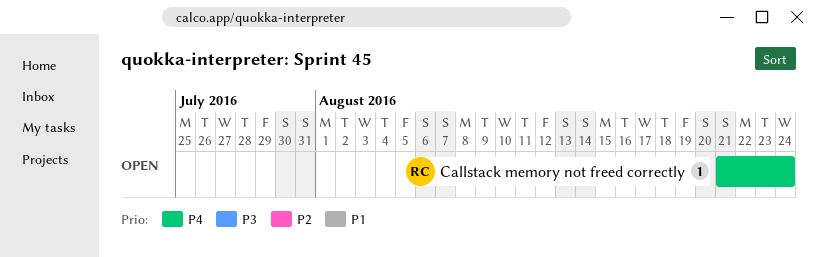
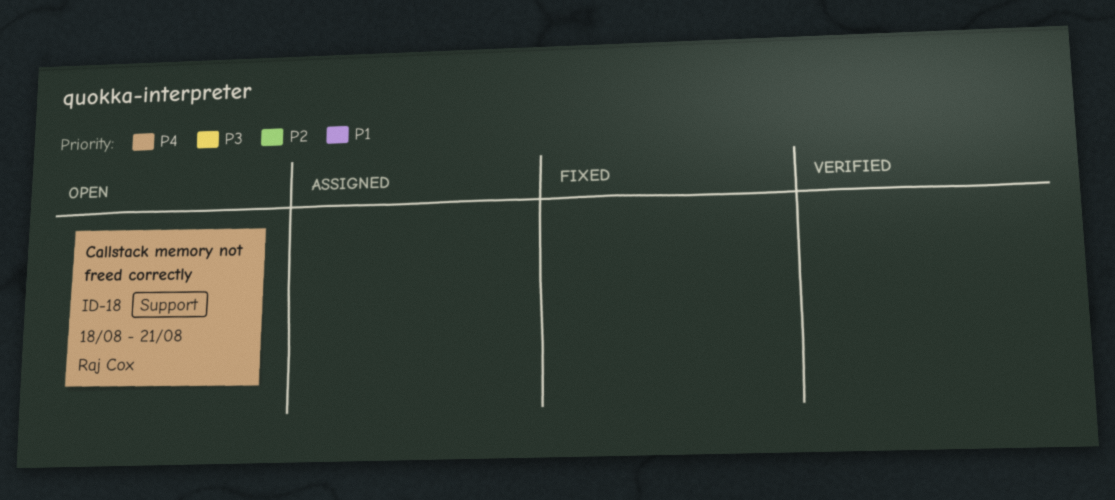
Callstack memory not freed correctly, start: Aug 21 -> Aug 18
Callstack memory not freed correctly, due: Aug 24 -> Aug 21

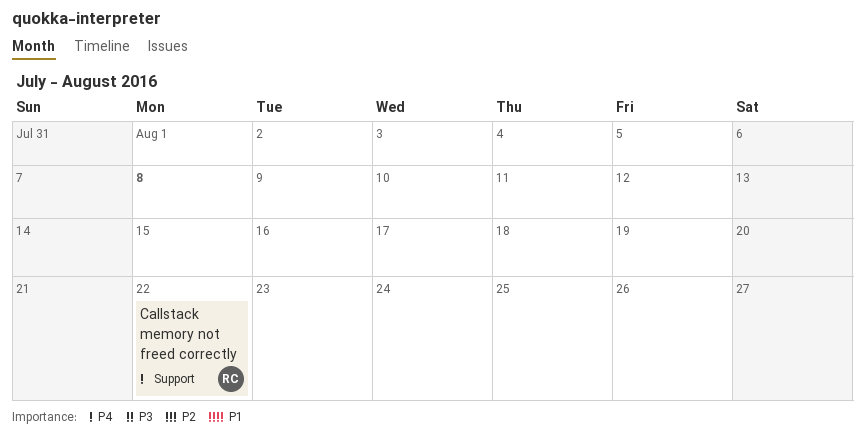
Callstack memory not freed correctly, due: Aug 21 -> Aug 22

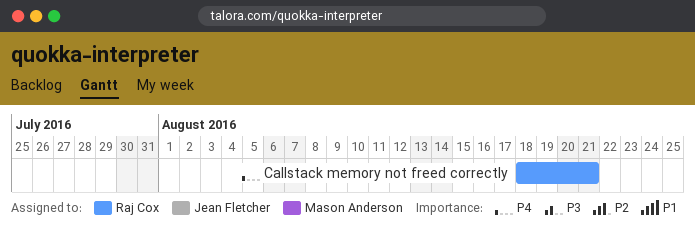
Callstack memory not freed correctly, due: Aug 22 -> Aug 21

